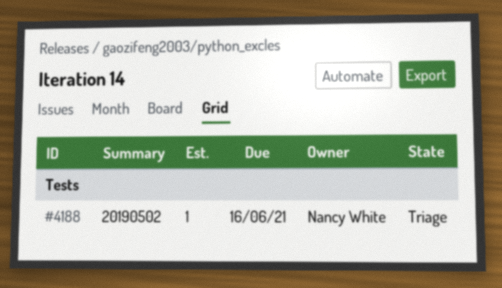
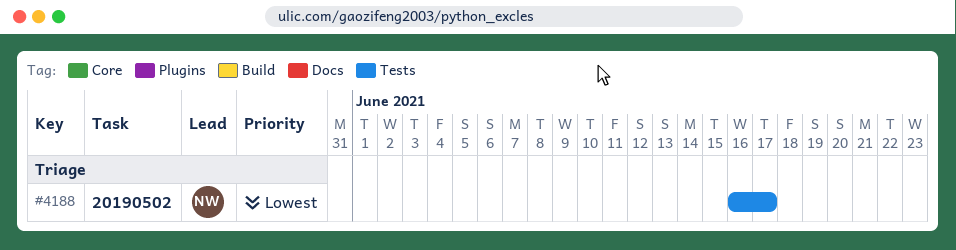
#4188, due: Jun 16 -> Jun 17

